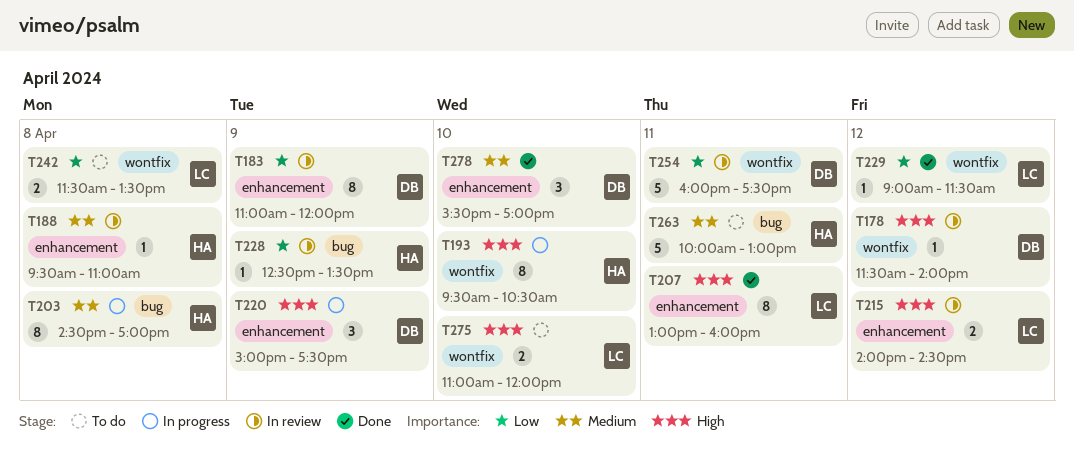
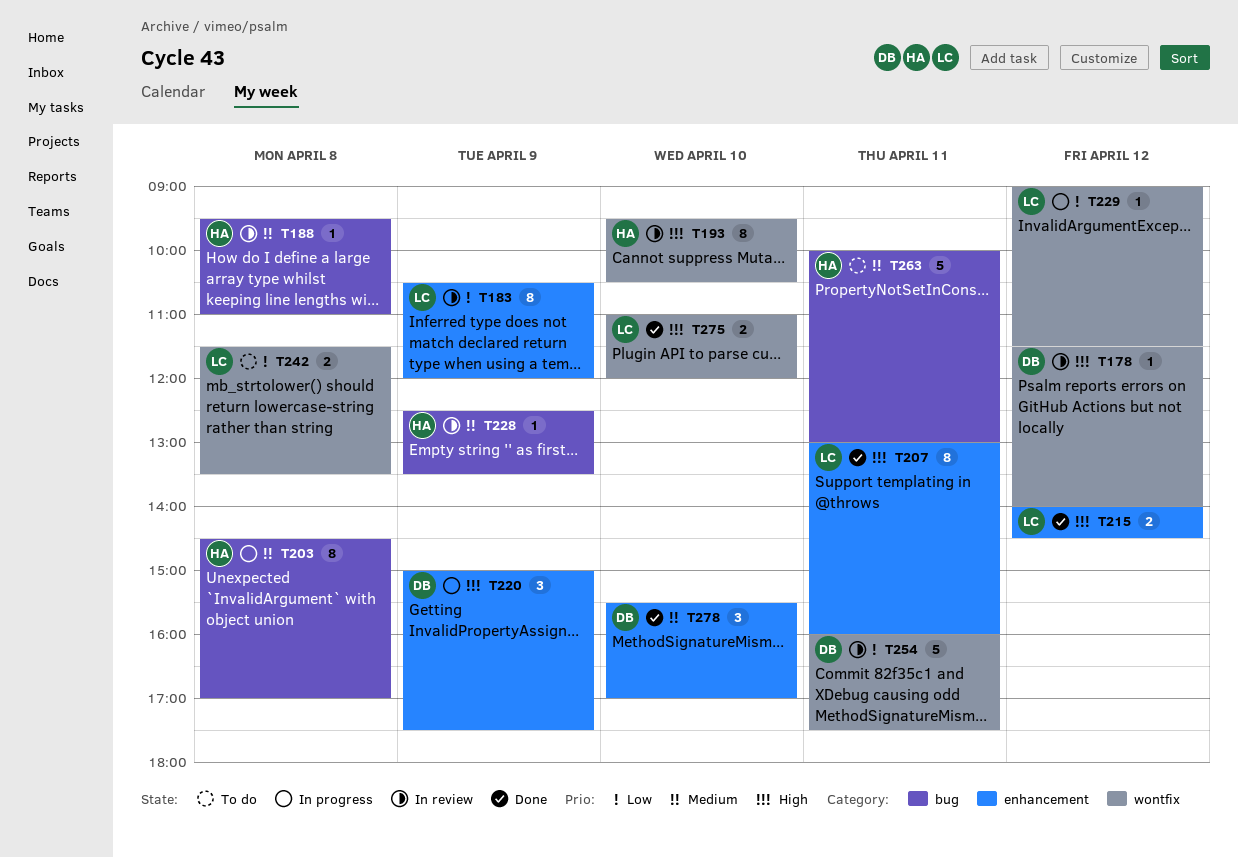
T183, owner: DB -> LC
T183, begins: 11:00 -> 10:30
T188, label: enhancement -> bug
T193, status: In progress -> In review
T215, status: In review -> Done
T228, priority: Low -> Medium
T229, status: Done -> In progress
T275, status: To do -> Done

